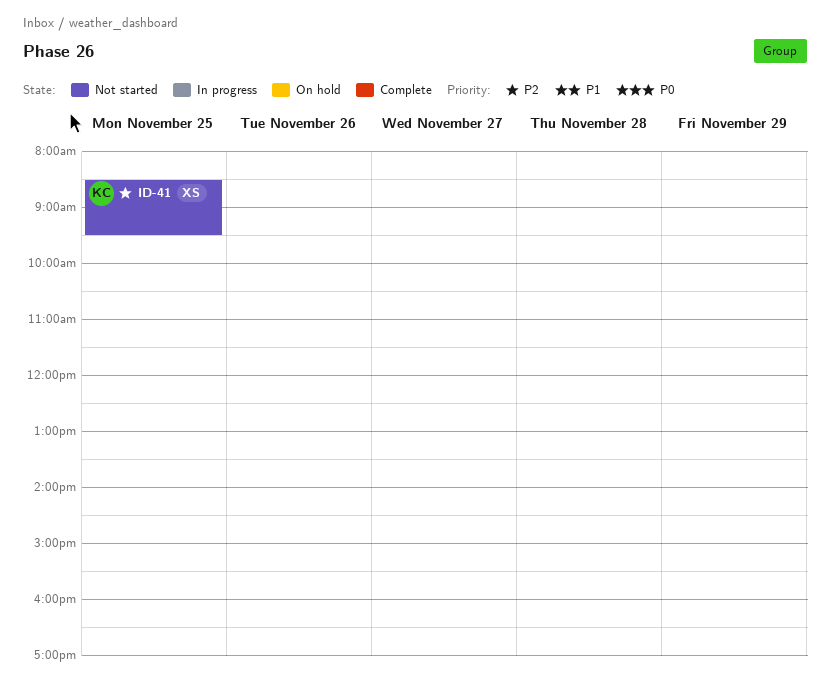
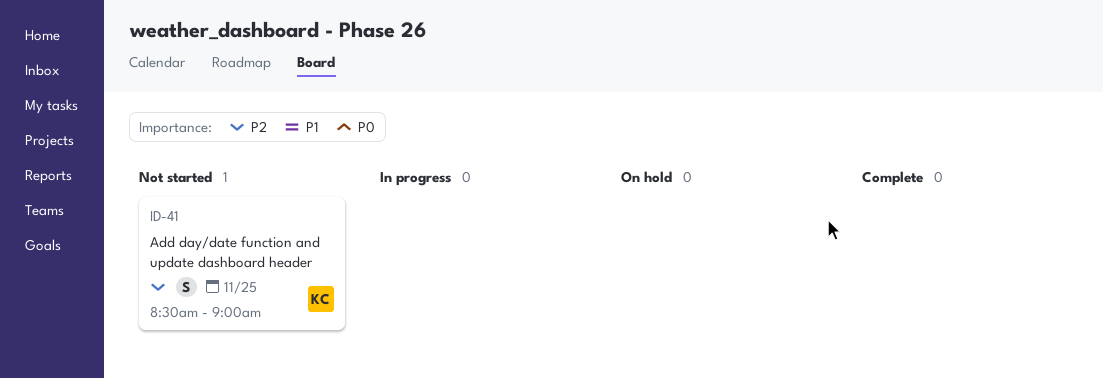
ID-41, estimate: XS -> S
ID-41, ends: 09:30 -> 09:00

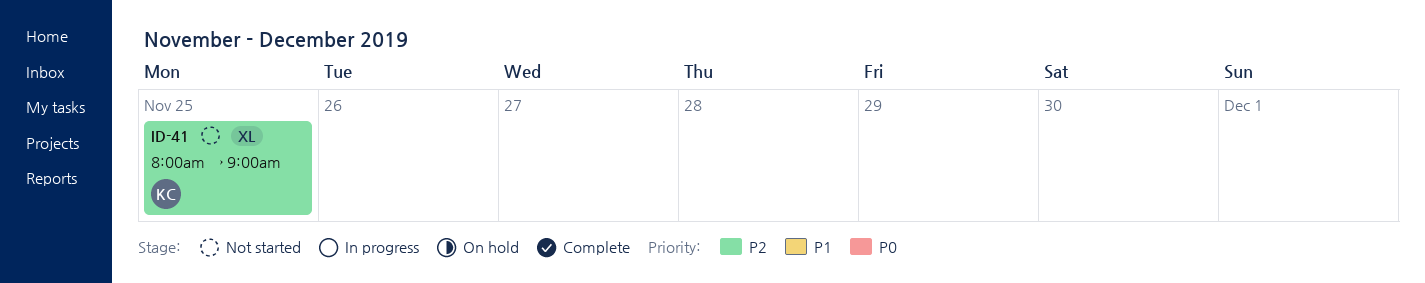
ID-41, estimate: S -> XL
ID-41, begins: 08:30 -> 08:00

